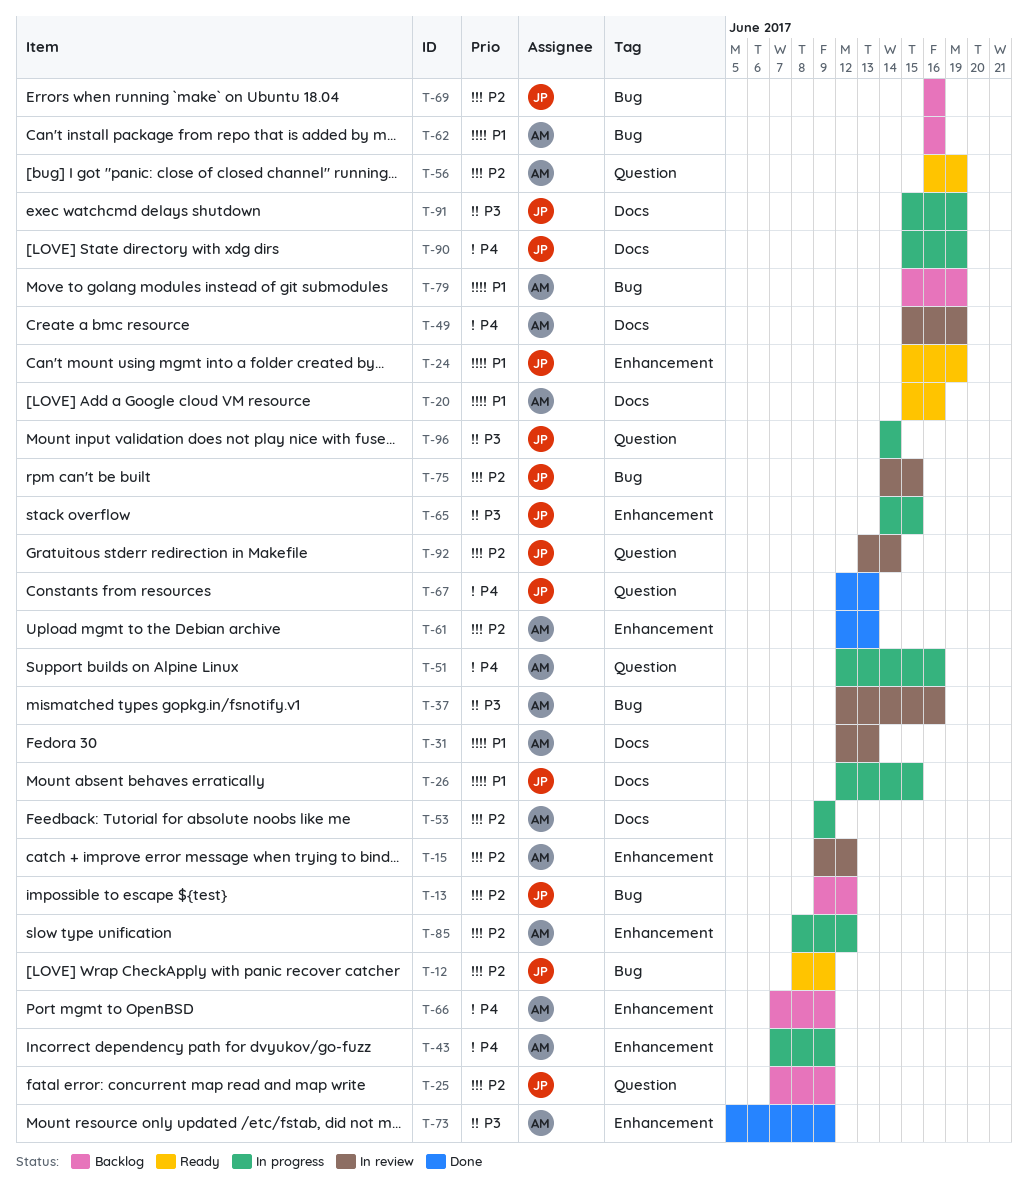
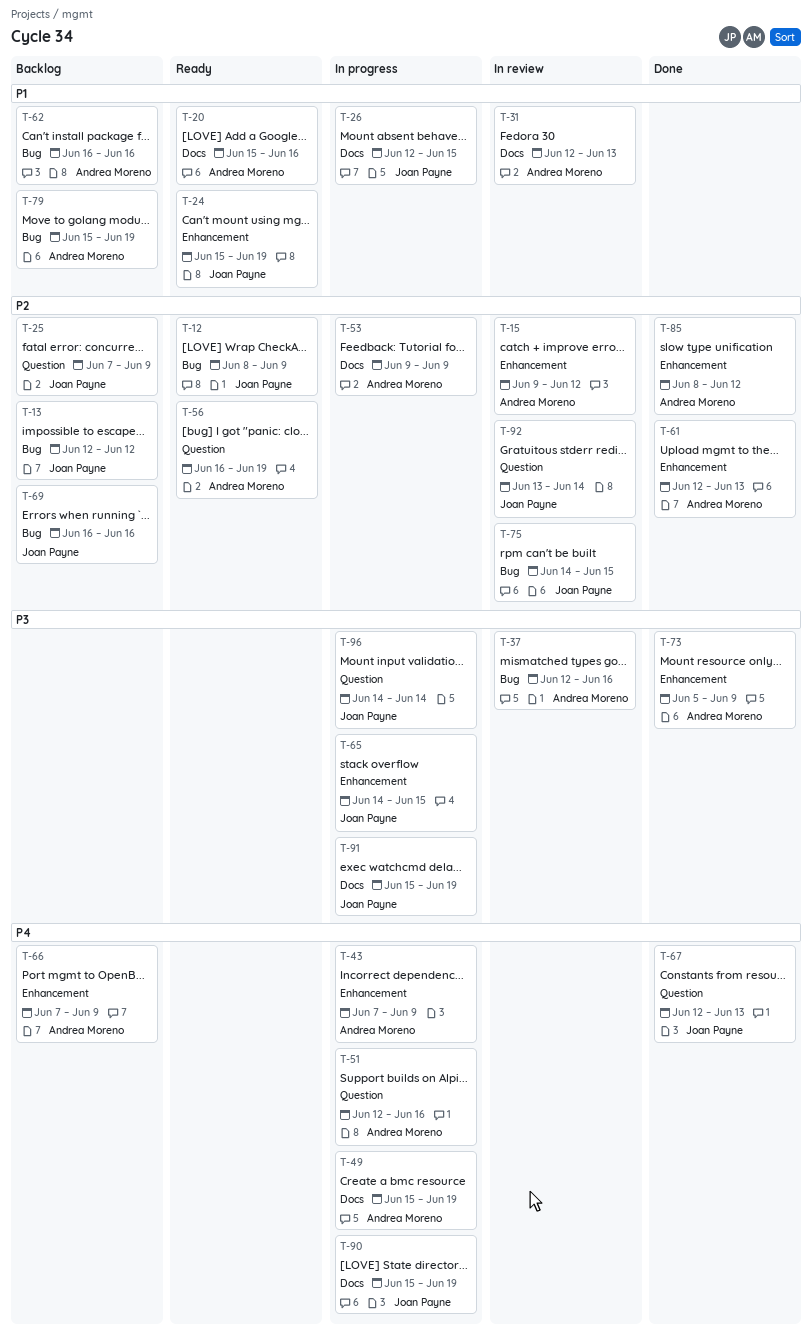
T-13, start: Jun 9 -> Jun 12
T-49, status: In review -> In progress
T-85, status: In progress -> Done

